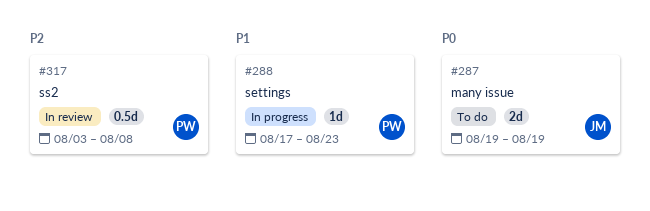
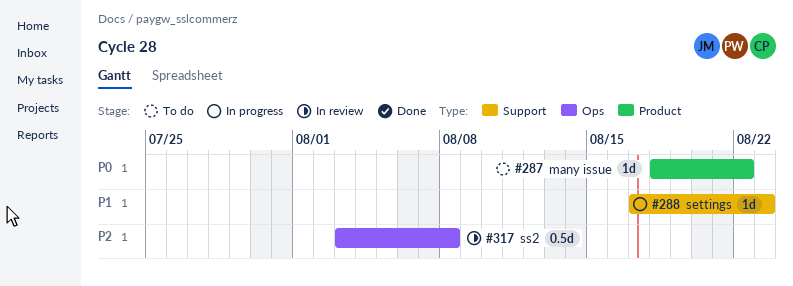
#287, estimate: 2d -> 1d
#287, start: Aug 19 -> Aug 18
#287, due: Aug 19 -> Aug 22

